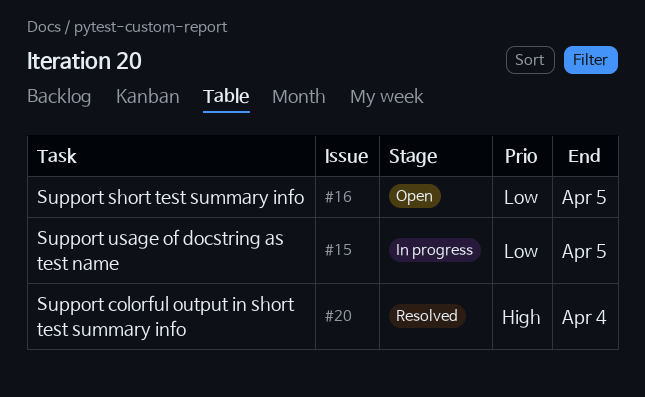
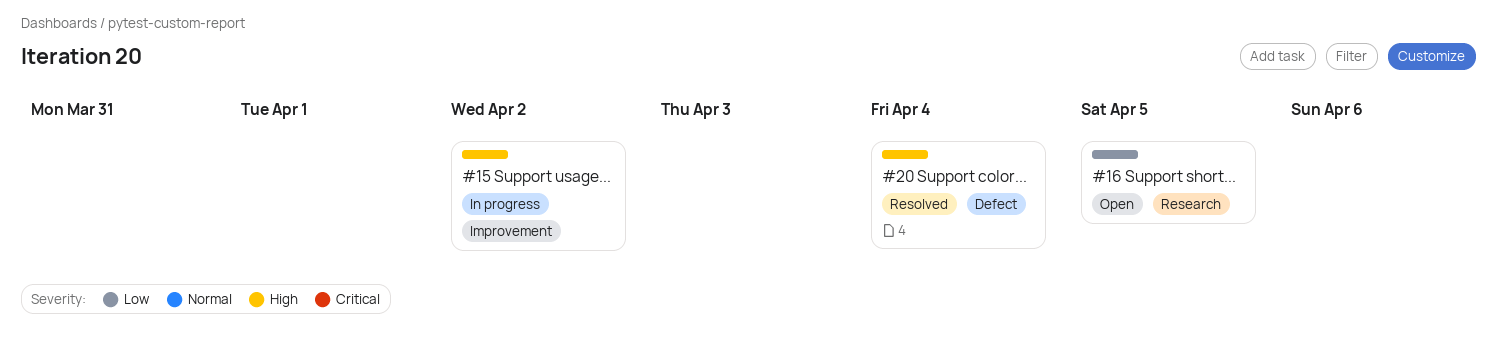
#15, priority: Low -> High
#15, due: Apr 5 -> Apr 2

